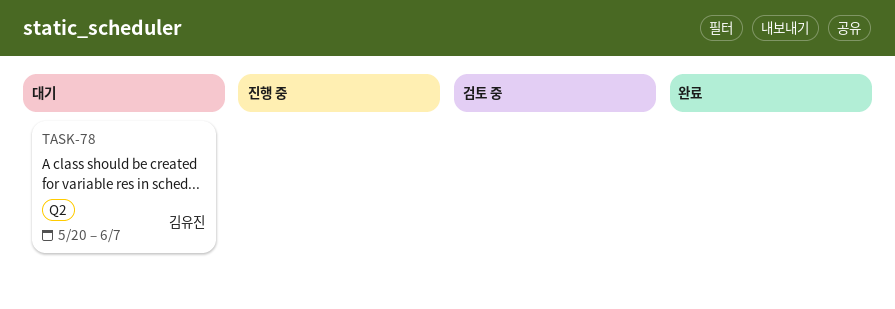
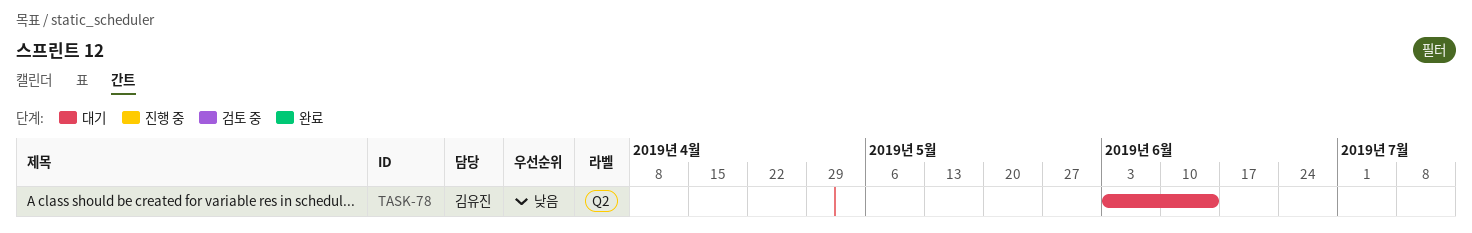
TASK-78, start: May 20 -> Jun 3
TASK-78, due: Jun 7 -> Jun 14

